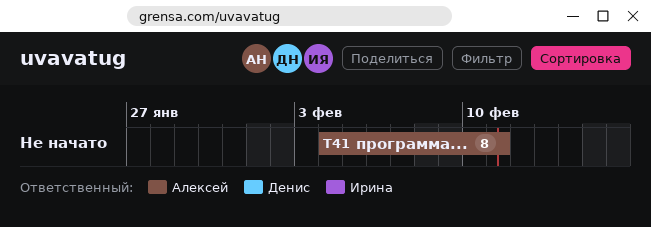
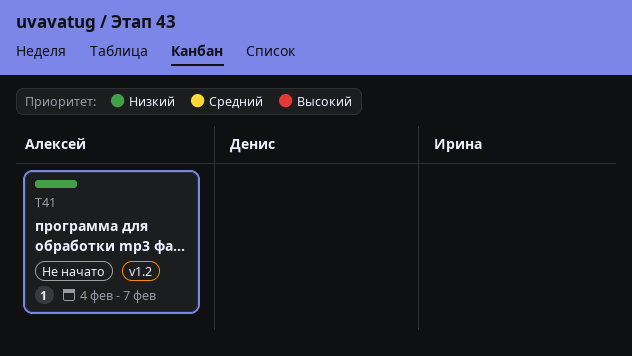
T41, estimate: 8 -> 1
T41, due: Feb 11 -> Feb 7

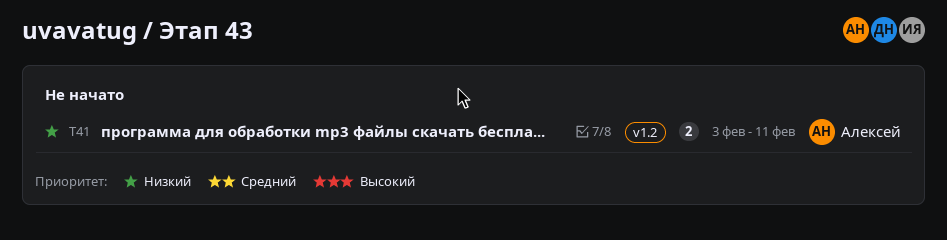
T41, estimate: 1 -> 2
T41, start: Feb 4 -> Feb 3
T41, due: Feb 7 -> Feb 11

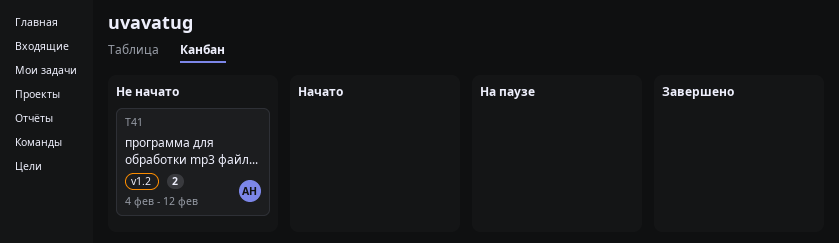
T41, start: Feb 3 -> Feb 4
T41, due: Feb 11 -> Feb 12

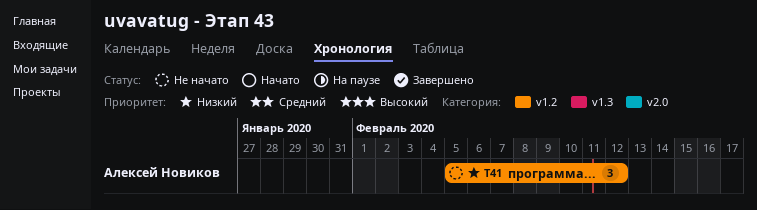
T41, estimate: 2 -> 3
T41, start: Feb 4 -> Feb 5

